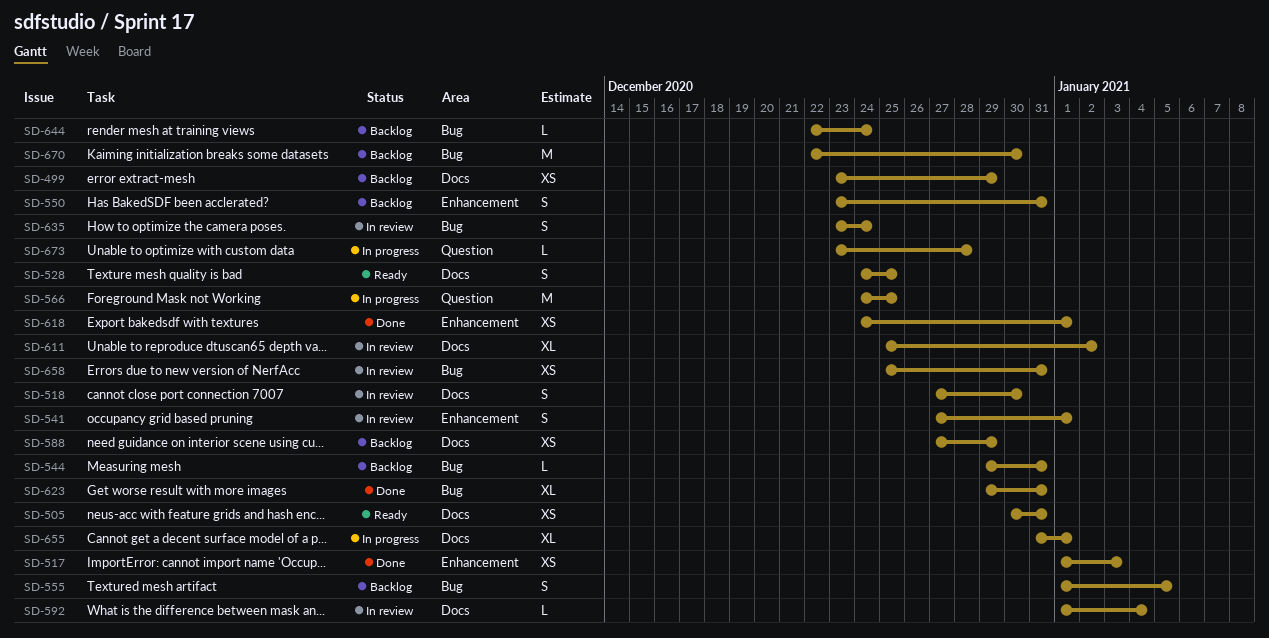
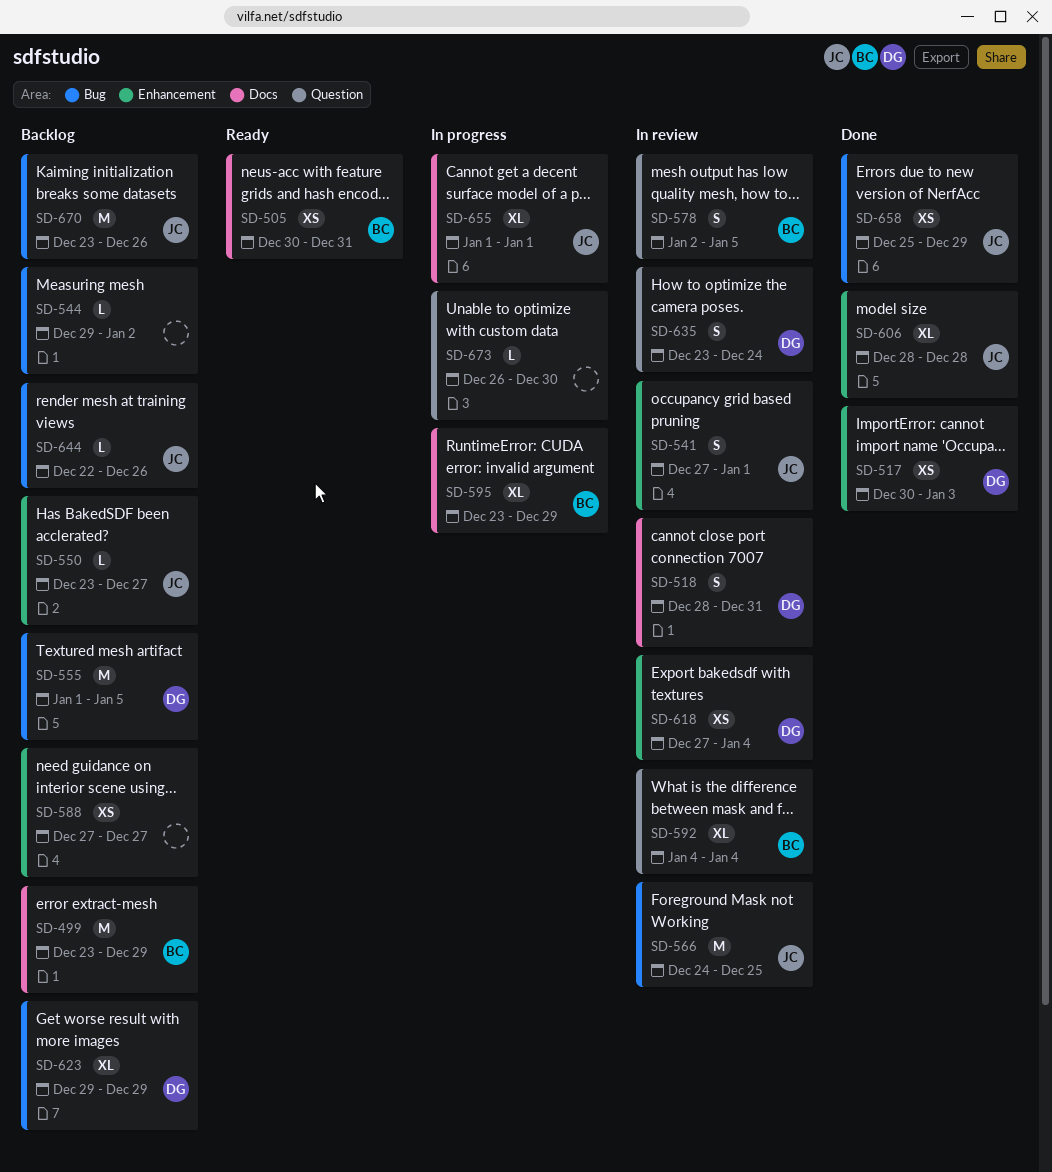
SD-499, estimate: XS -> M
SD-517, start: Jan 1 -> Dec 30
SD-518, start: Dec 27 -> Dec 28
SD-518, due: Dec 30 -> Dec 31
SD-528: present -> none
SD-544, due: Dec 31 -> Jan 2
SD-550, estimate: S -> L
SD-550, due: Dec 31 -> Dec 27
SD-555, estimate: S -> M
SD-566, status: In progress -> In review
SD-566, label: Question -> Bug
SD-578: none -> present
SD-588, label: Docs -> Enhancement
SD-588, due: Dec 29 -> Dec 27
SD-592, label: Docs -> Question
SD-592, estimate: L -> XL
SD-592, start: Jan 1 -> Jan 4
SD-595: none -> present
SD-606: none -> present
SD-611: present -> none
SD-618, status: Done -> In review
SD-618, start: Dec 24 -> Dec 27
SD-618, due: Jan 1 -> Jan 4
SD-623, status: Done -> Backlog
SD-623, due: Dec 31 -> Dec 29
SD-635, label: Bug -> Question
SD-644, due: Dec 24 -> Dec 26
SD-655, start: Dec 31 -> Jan 1
SD-658, status: In review -> Done
SD-658, due: Dec 31 -> Dec 29
SD-670, start: Dec 22 -> Dec 23
SD-670, due: Dec 30 -> Dec 26
SD-673, start: Dec 23 -> Dec 26
SD-673, due: Dec 28 -> Dec 30

